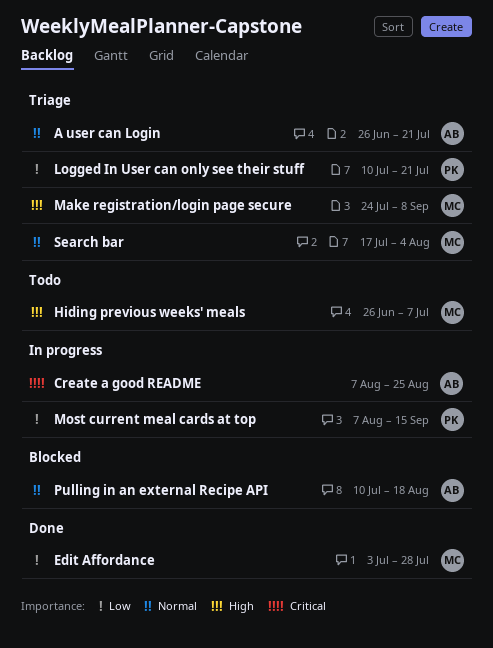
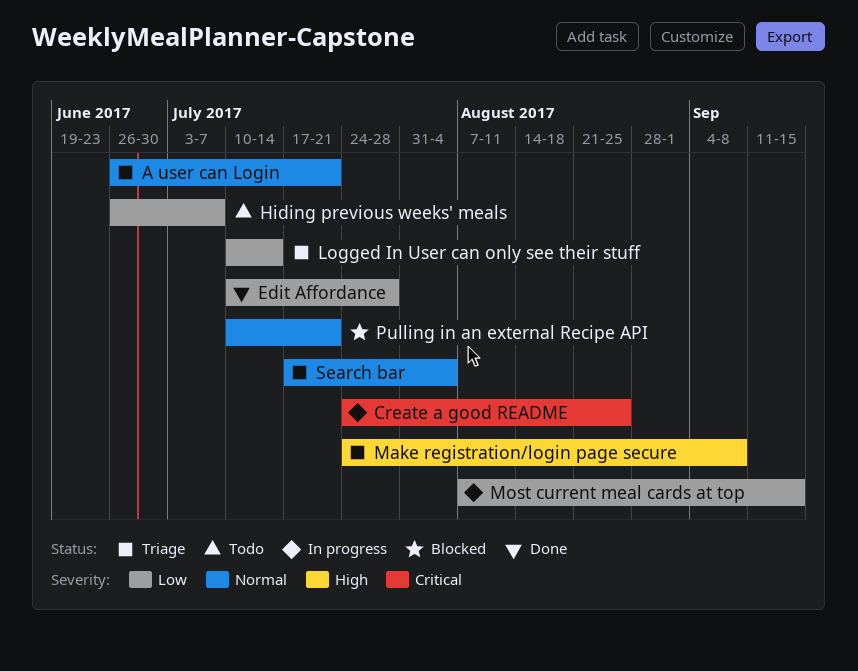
Create a good README, start: Aug 7 -> Jul 24
Edit Affordance, start: Jul 3 -> Jul 10
Hiding previous weeks' meals, priority: High -> Low
Logged In User can only see their stuff, due: Jul 21 -> Jul 14
Pulling in an external Recipe API, due: Aug 18 -> Jul 21

